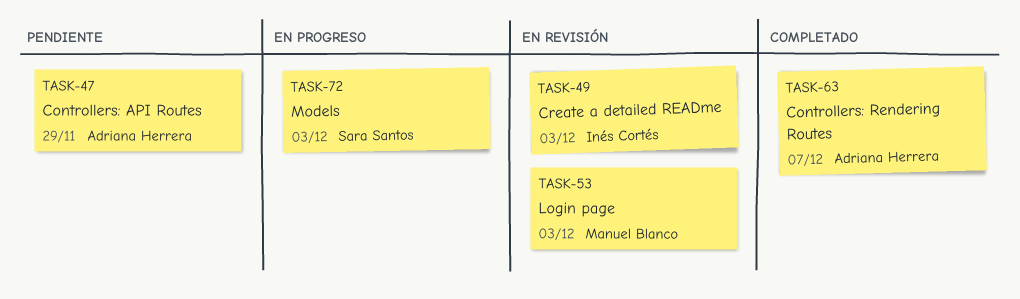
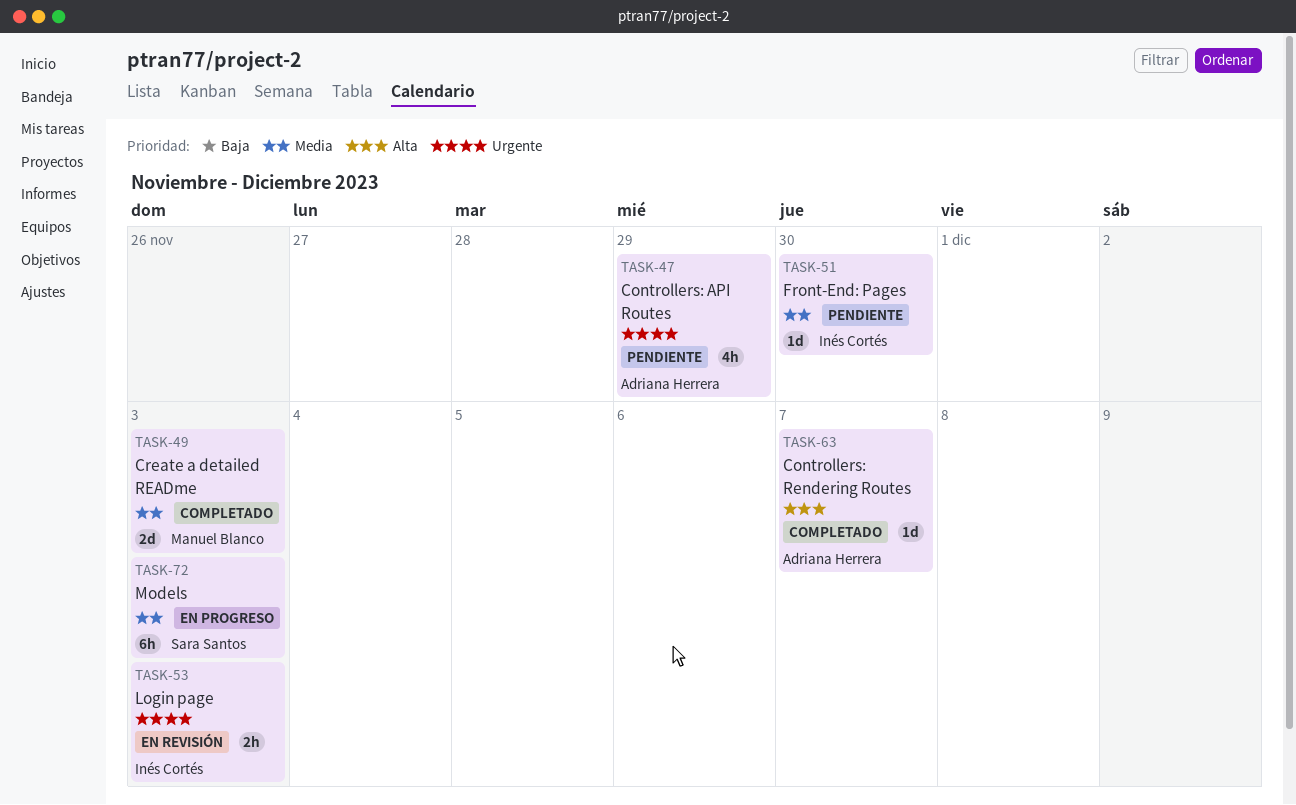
TASK-49, status: En revisión -> Completado
TASK-49, owner: Inés Cortés -> Manuel Blanco
TASK-51: none -> present
TASK-53, owner: Manuel Blanco -> Inés Cortés

